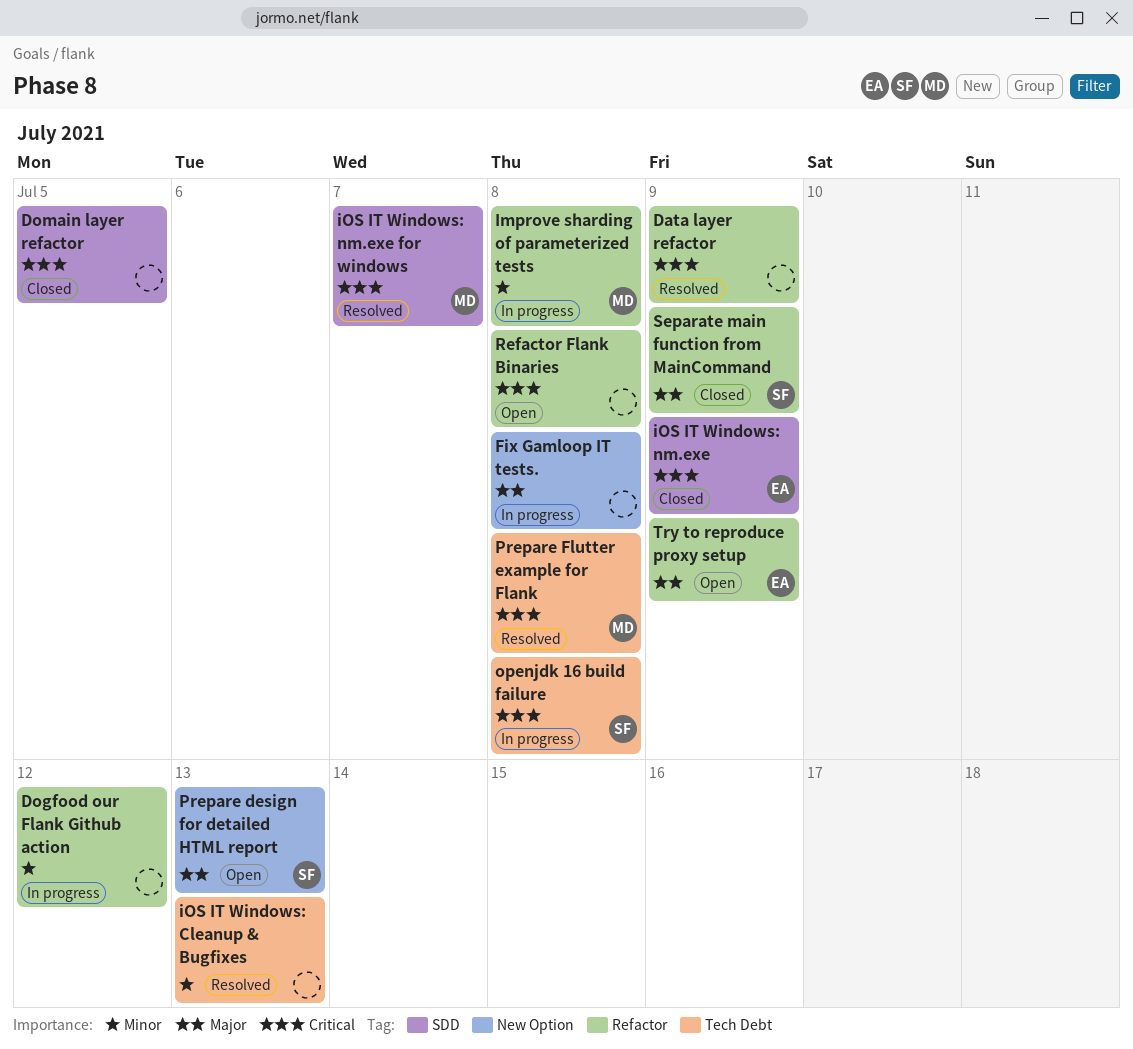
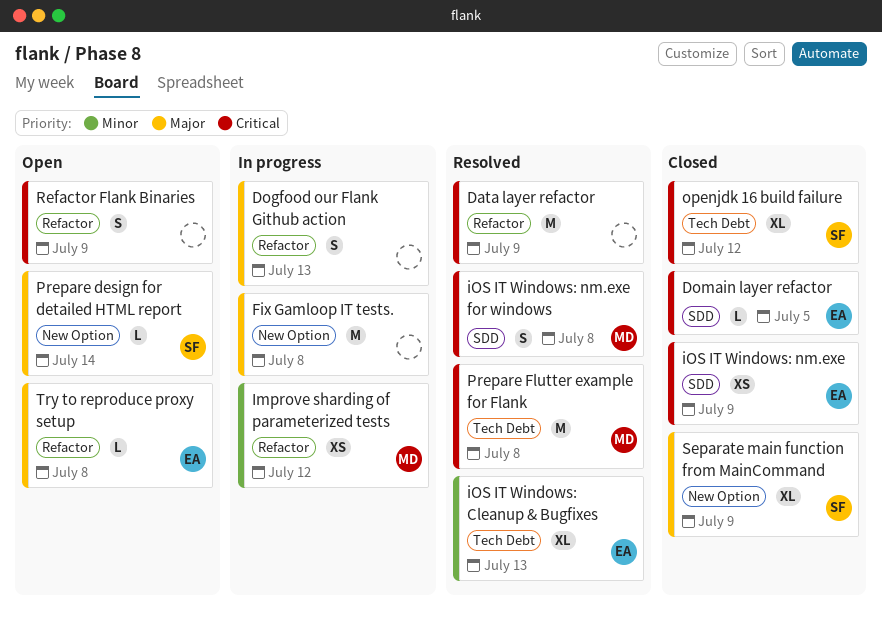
Dogfood our Flank Github action, priority: Minor -> Major
Dogfood our Flank Github action, due: Jul 12 -> Jul 13
Domain layer refactor, owner: none -> EA
Improve sharding of parameterized tests, due: Jul 8 -> Jul 12
iOS IT Windows: Cleanup & Bugfixes, owner: none -> EA
iOS IT Windows: nm.exe for windows, due: Jul 7 -> Jul 8
openjdk 16 build failure, status: In progress -> Closed
openjdk 16 build failure, due: Jul 8 -> Jul 12
Prepare design for detailed HTML report, due: Jul 13 -> Jul 14
Refactor Flank Binaries, due: Jul 8 -> Jul 9
Separate main function from MainCommand, label: Refactor -> New Option
Try to reproduce proxy setup, due: Jul 9 -> Jul 8

